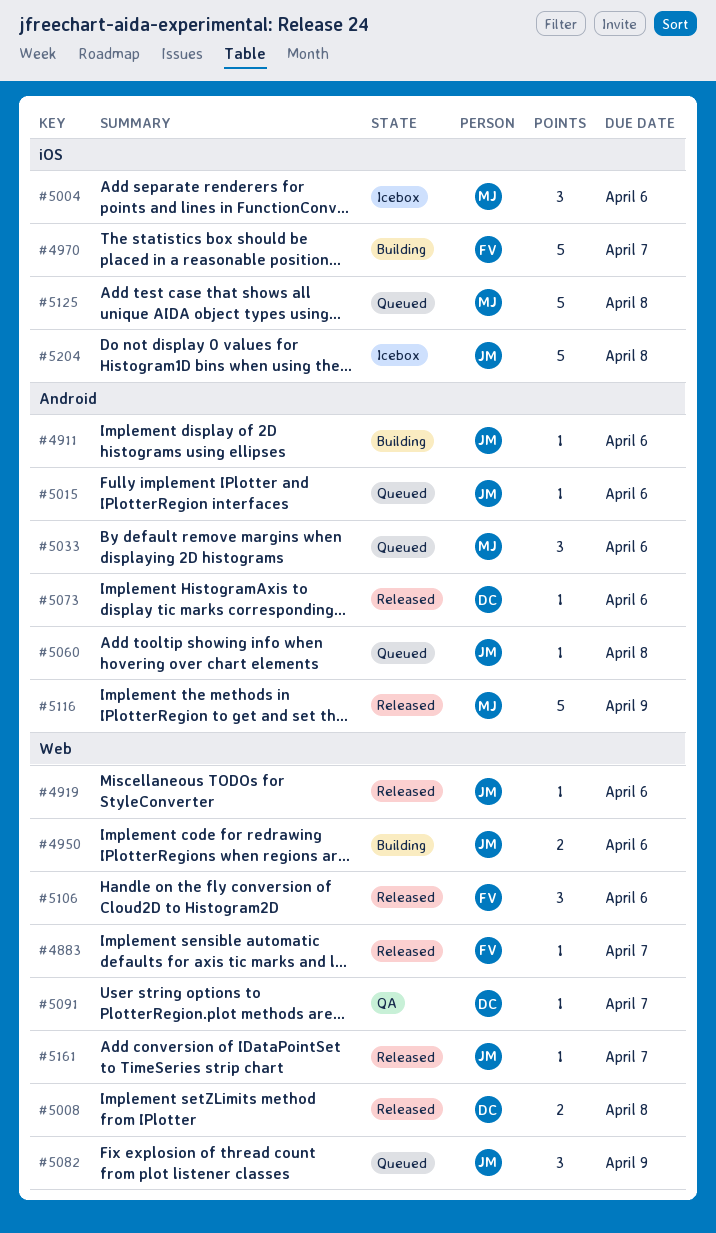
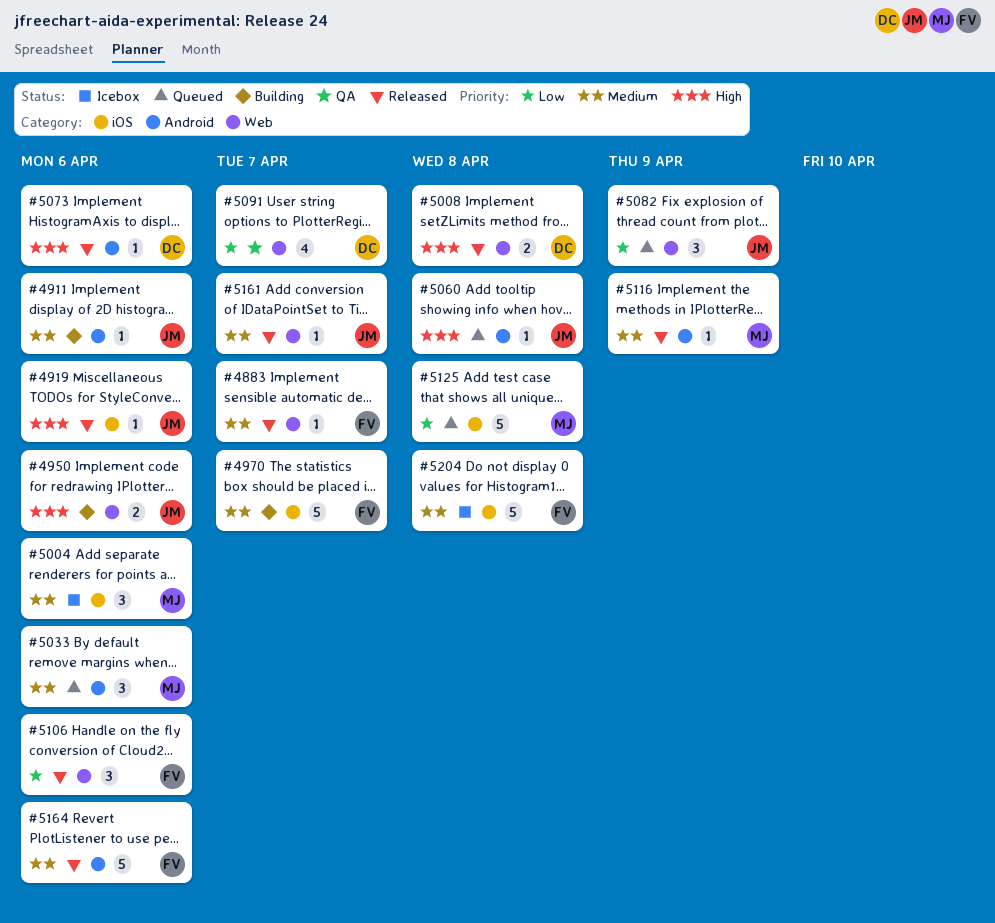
#4919, label: Web -> iOS
#5015: present -> none
#5091, estimate: 1 -> 4
#5116, estimate: 5 -> 1
#5164: none -> present
#5204, owner: JM -> FV

